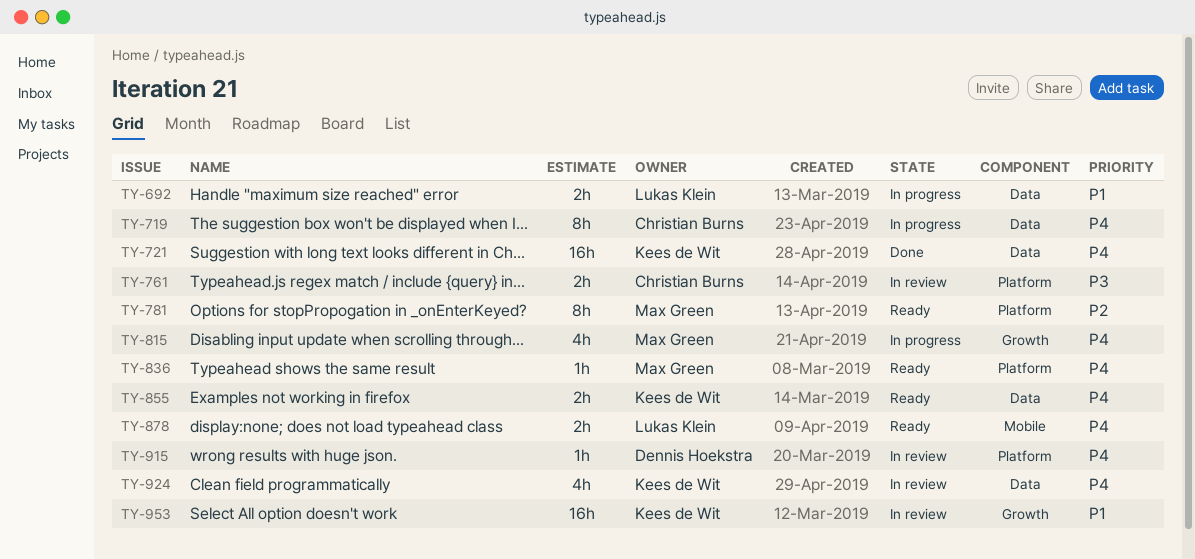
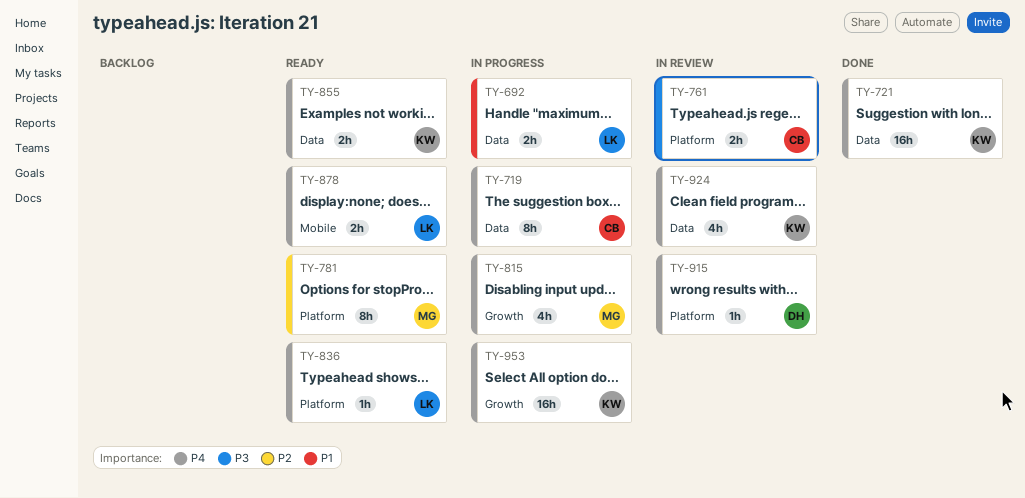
TY-836, owner: Max Green -> Lukas Klein
TY-953, status: In review -> In progress
TY-953, priority: P1 -> P4

